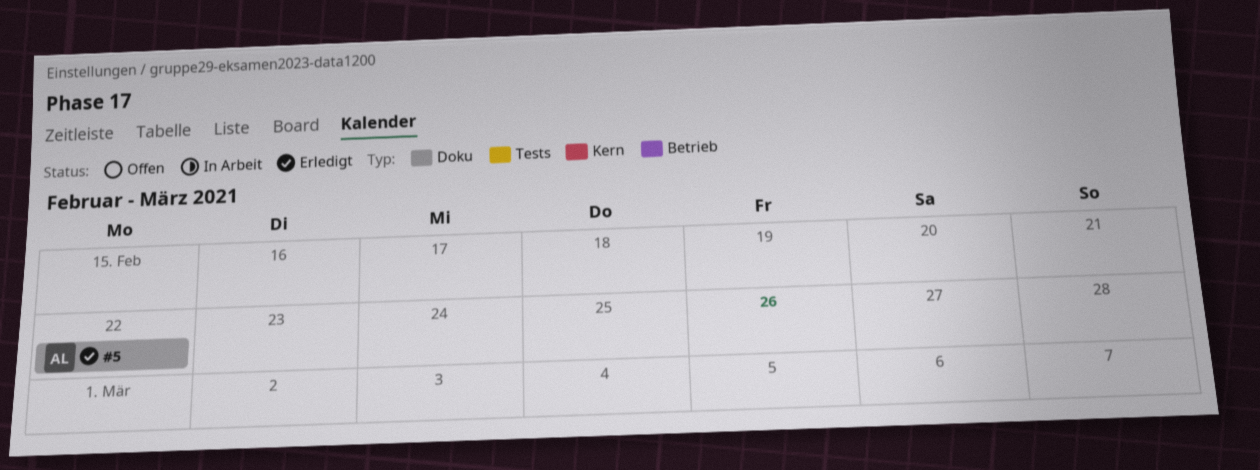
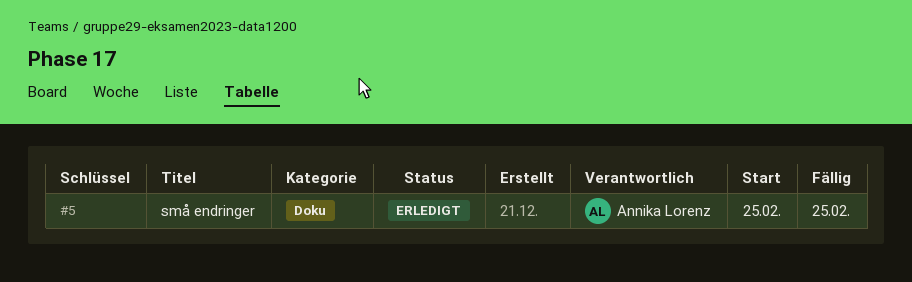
#5, start: Feb 22 -> Feb 25
#5, due: Feb 22 -> Feb 25

